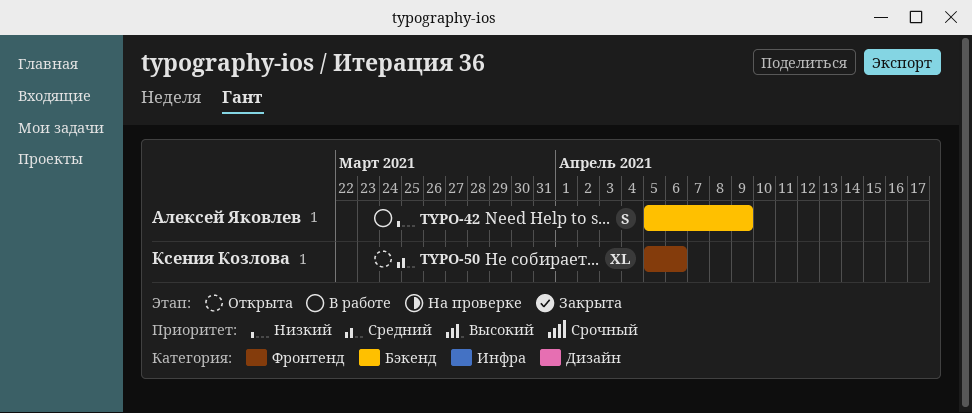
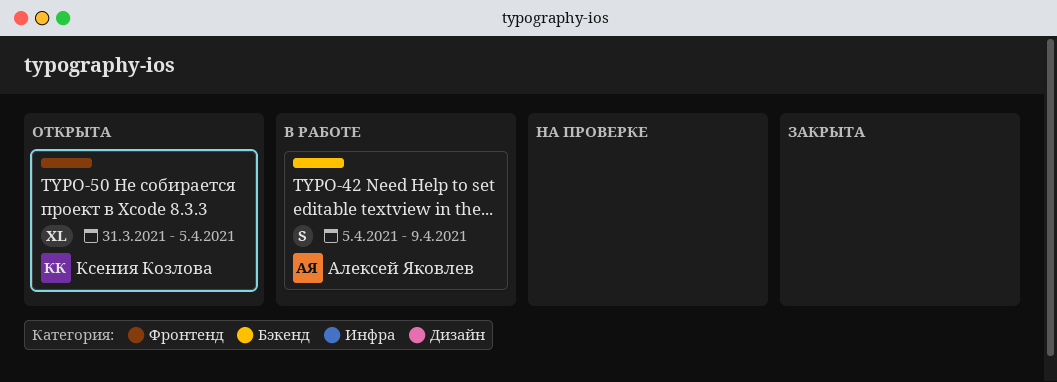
TYPO-50, start: Apr 5 -> Mar 31
TYPO-50, due: Apr 6 -> Apr 5

